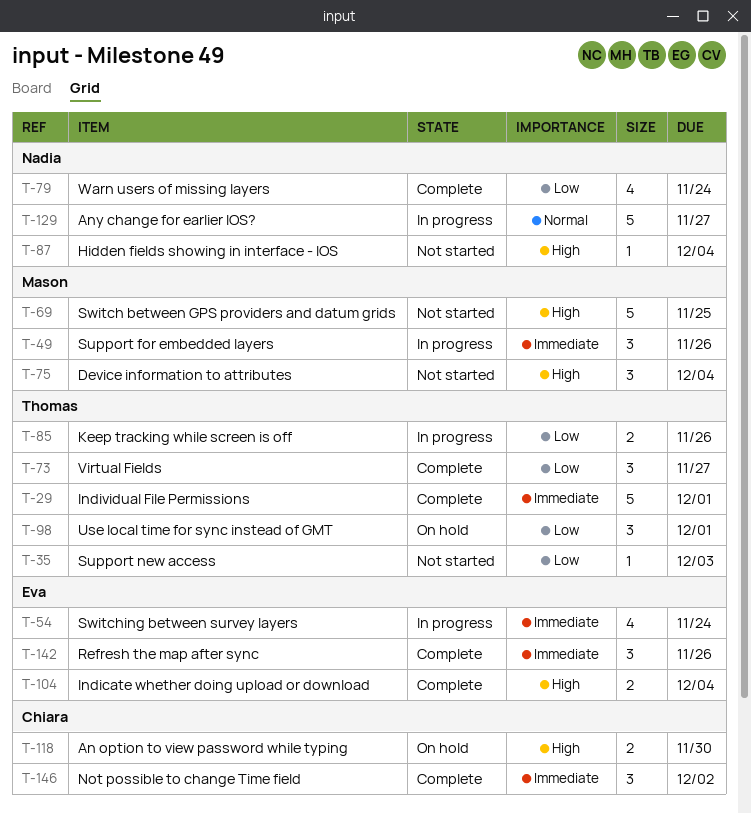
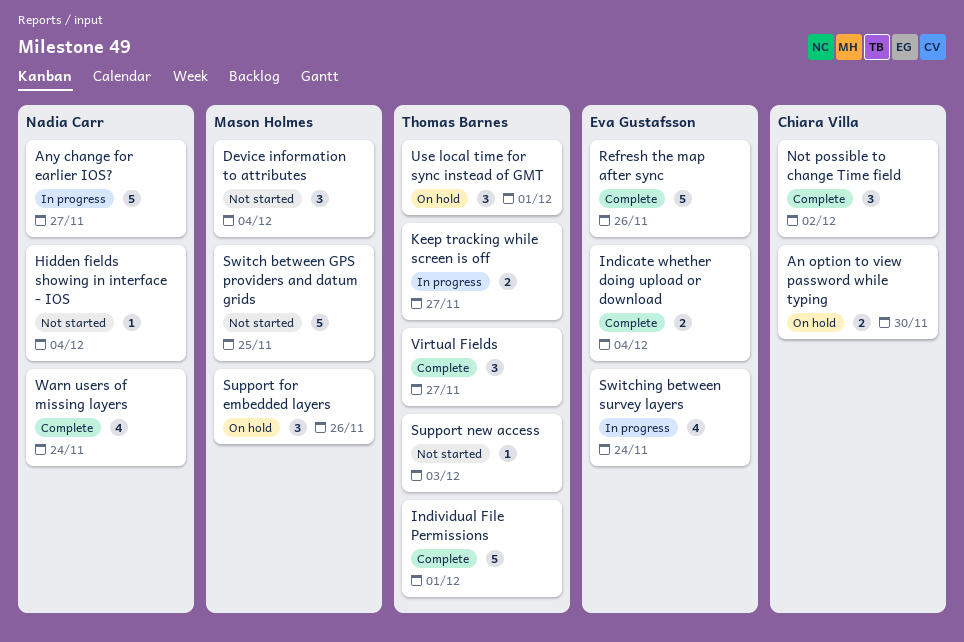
Keep tracking while screen is off, due: Nov 26 -> Nov 27
Refresh the map after sync, estimate: 3 -> 5
Support for embedded layers, status: In progress -> On hold

